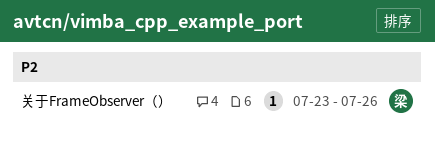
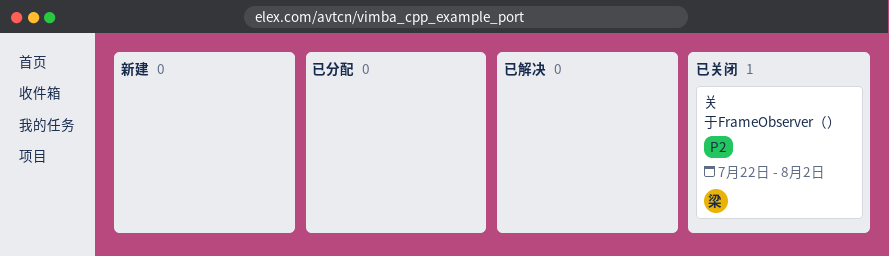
关于FrameObserver（）, start: Jul 23 -> Jul 22
关于FrameObserver（）, due: Jul 26 -> Aug 2

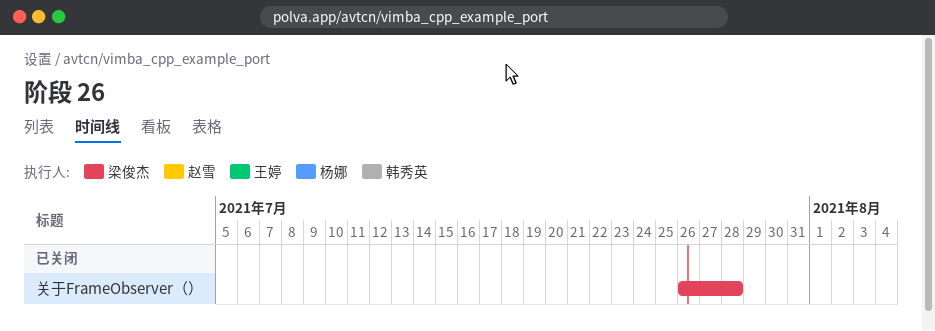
关于FrameObserver（）, start: Jul 22 -> Jul 26
关于FrameObserver（）, due: Aug 2 -> Jul 28

